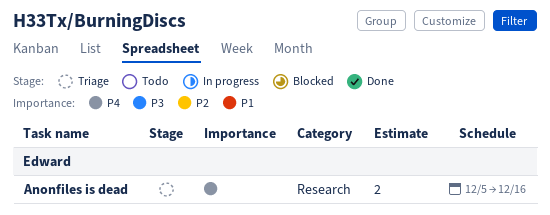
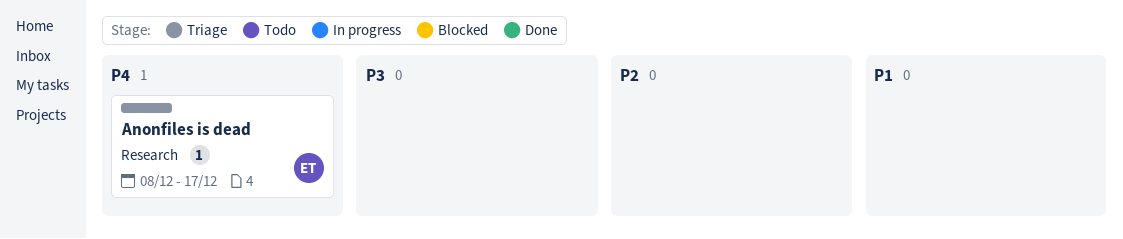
Anonfiles is dead, estimate: 2 -> 1
Anonfiles is dead, start: Dec 5 -> Dec 8
Anonfiles is dead, due: Dec 16 -> Dec 17

